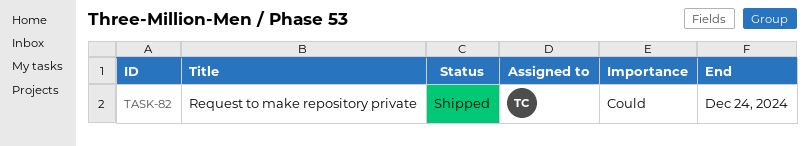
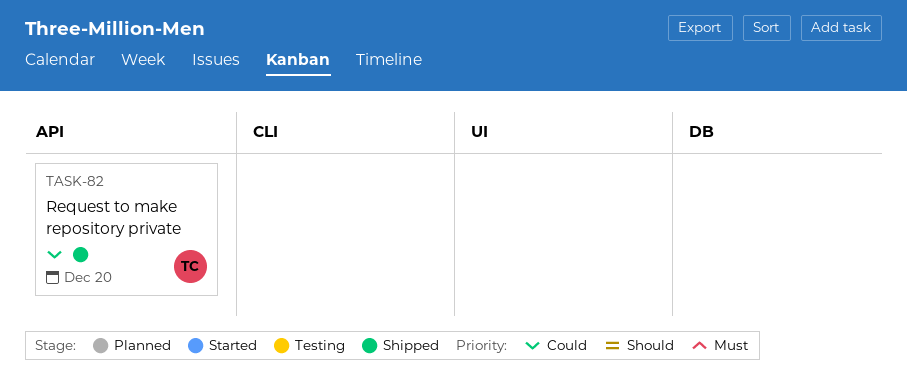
TASK-82, due: Dec 24 -> Dec 20

